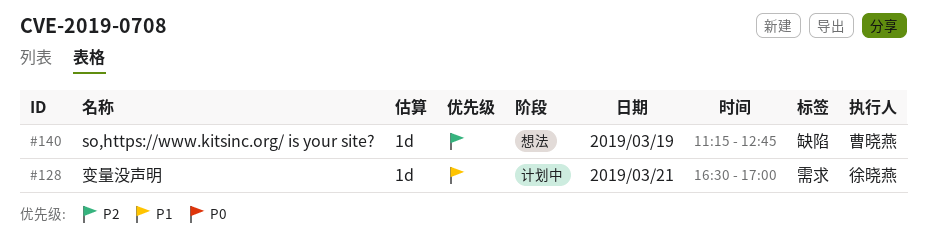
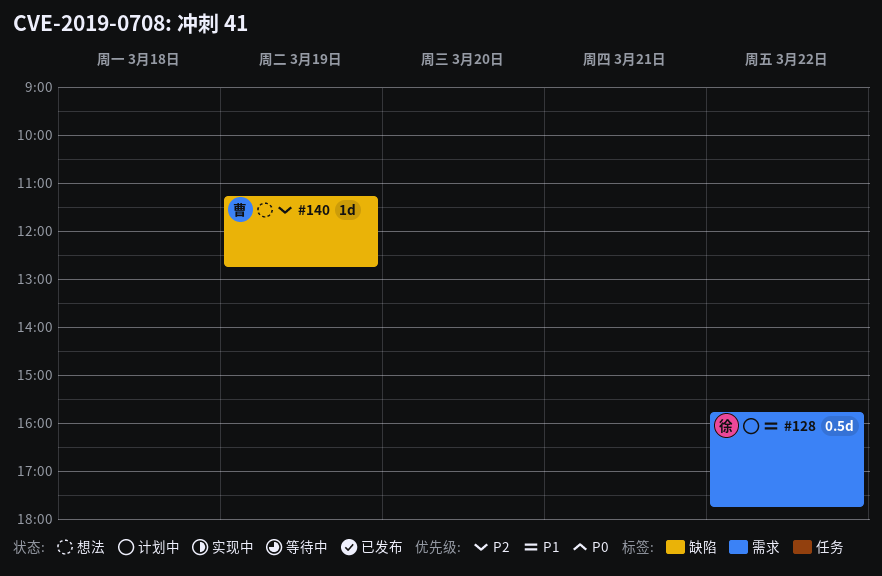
#128, estimate: 1d -> 0.5d
#128, day: Mar 21 -> Mar 22
#128, begins: 16:30 -> 15:45
#128, ends: 17:00 -> 17:45

